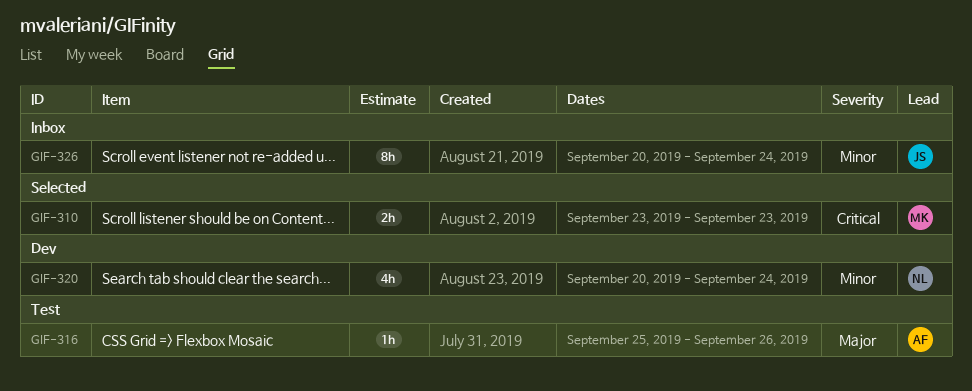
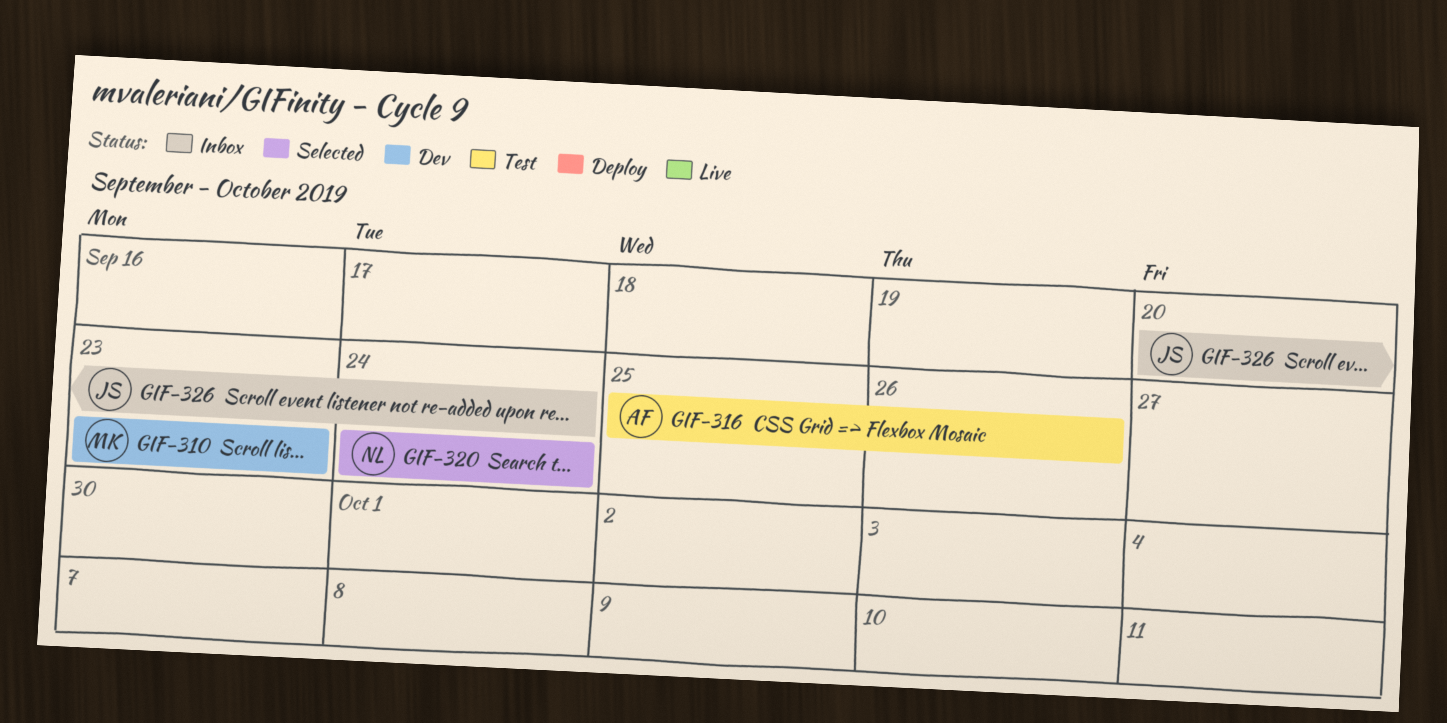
GIF-310, status: Selected -> Dev
GIF-320, status: Dev -> Selected
GIF-320, start: Sep 20 -> Sep 24

